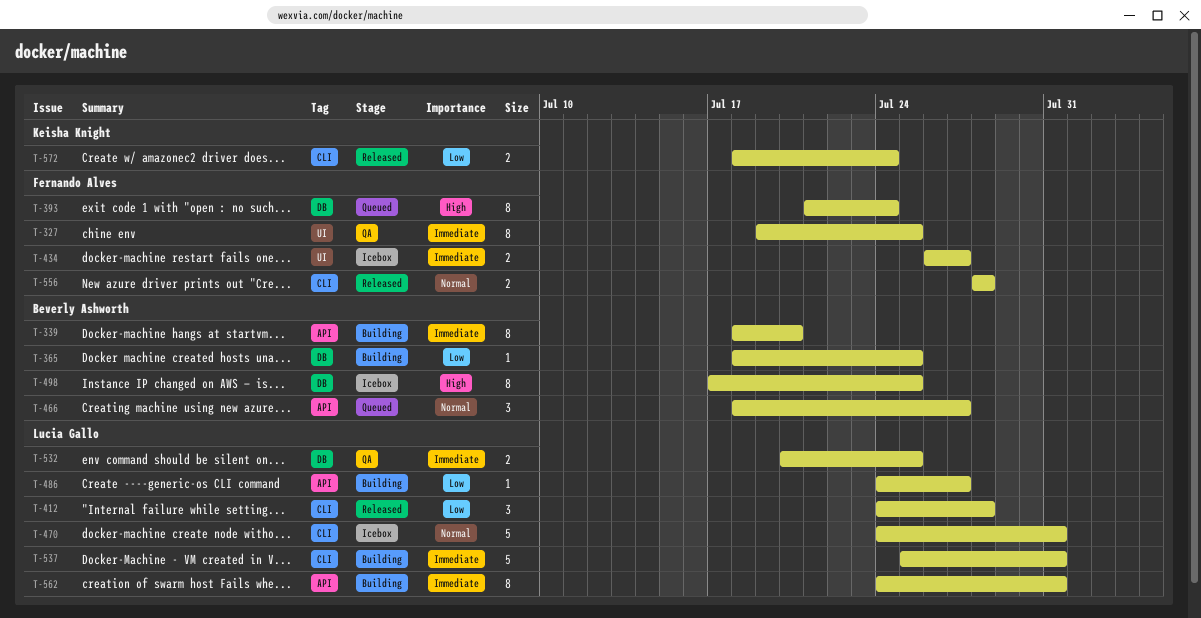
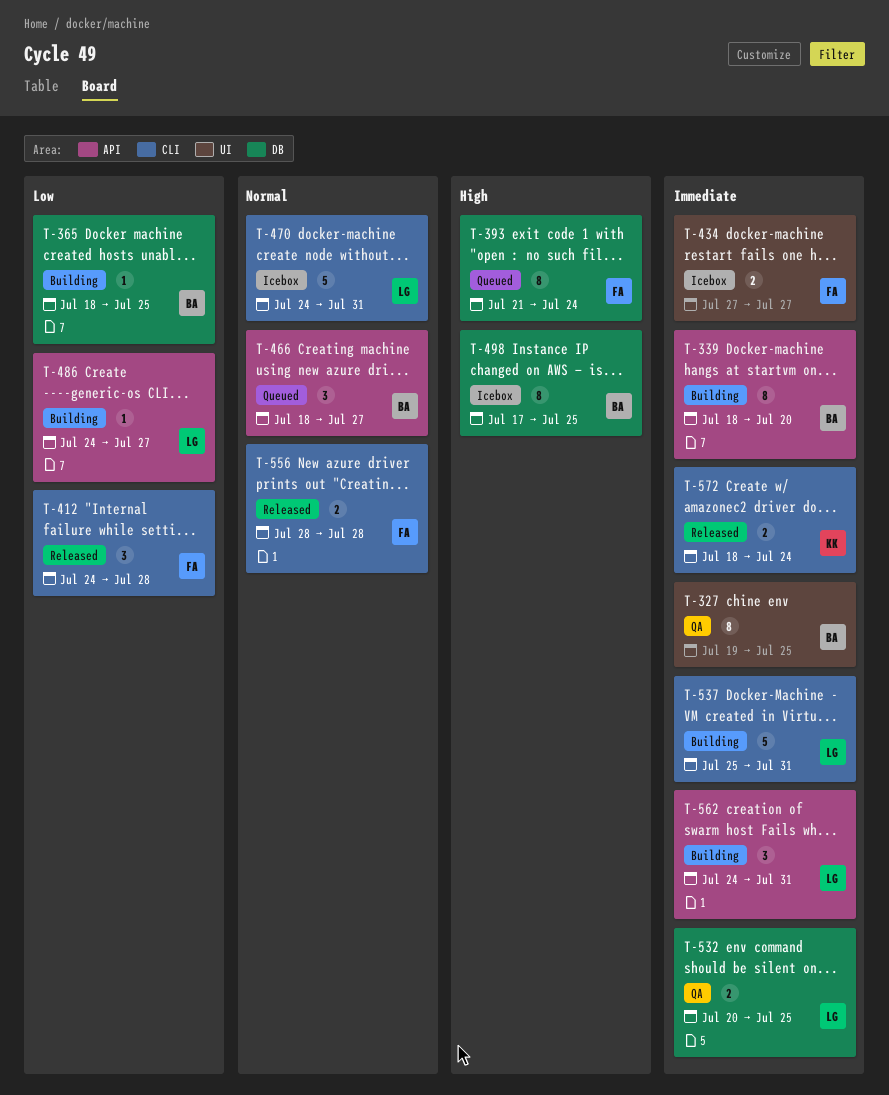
T-327, owner: Fernando Alves -> Beverly Ashworth
T-412, owner: Lucia Gallo -> Fernando Alves
T-434, start: Jul 26 -> Jul 27
T-562, estimate: 8 -> 3
T-572, priority: Low -> Immediate

